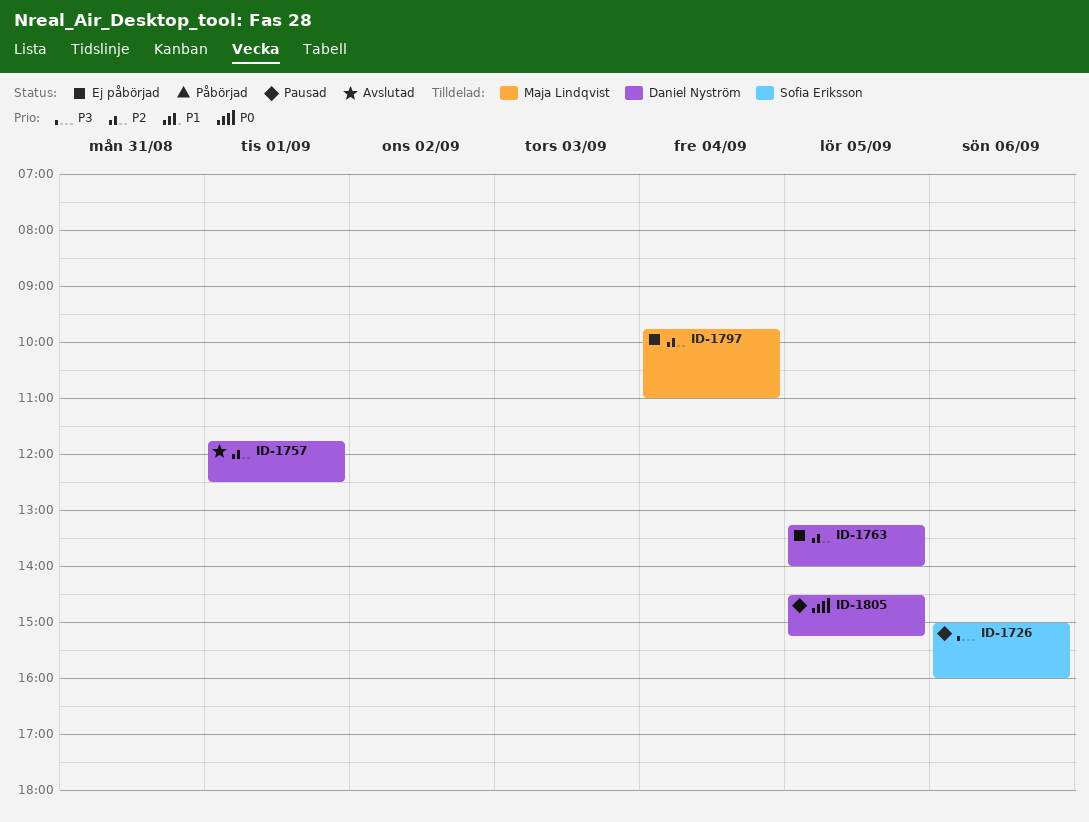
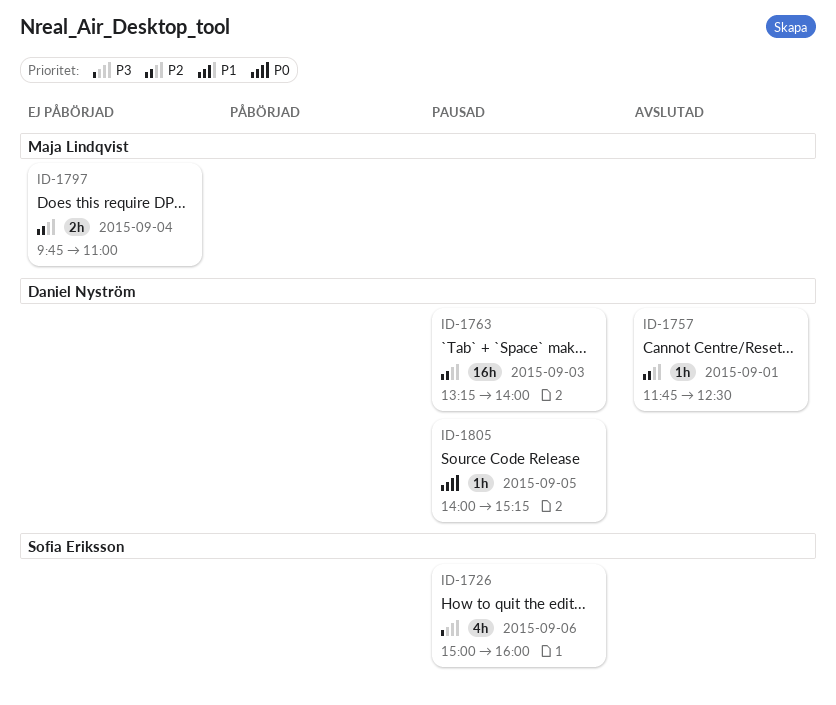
ID-1763, status: Ej påbörjad -> Pausad
ID-1763, day: Sep 5 -> Sep 3
ID-1805, begins: 14:30 -> 14:00

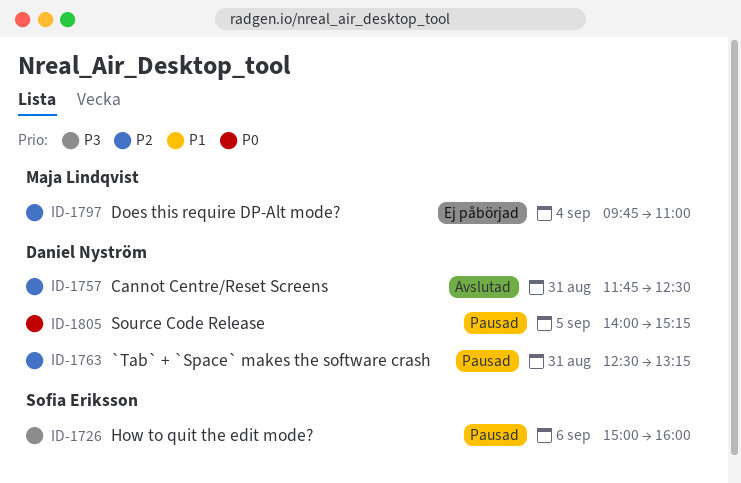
ID-1757, day: Sep 1 -> Aug 31
ID-1763, day: Sep 3 -> Aug 31
ID-1763, begins: 13:15 -> 12:30
ID-1763, ends: 14:00 -> 13:15

